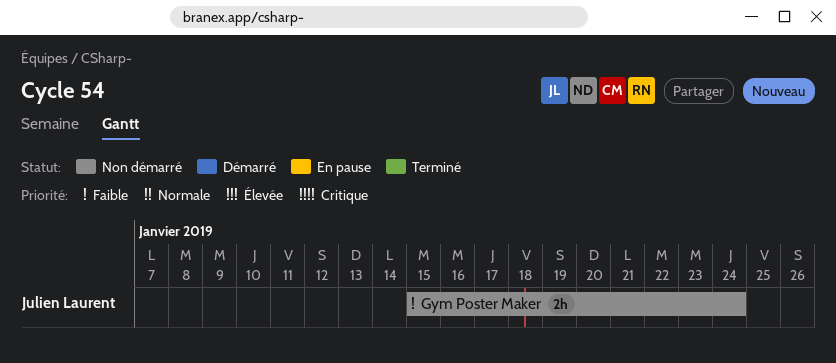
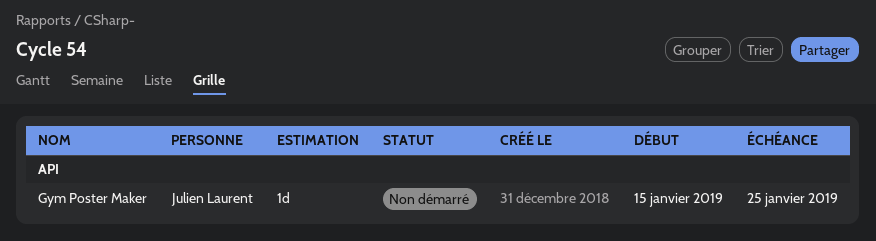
Gym Poster Maker, estimate: 2h -> 1d
Gym Poster Maker, due: Jan 24 -> Jan 25

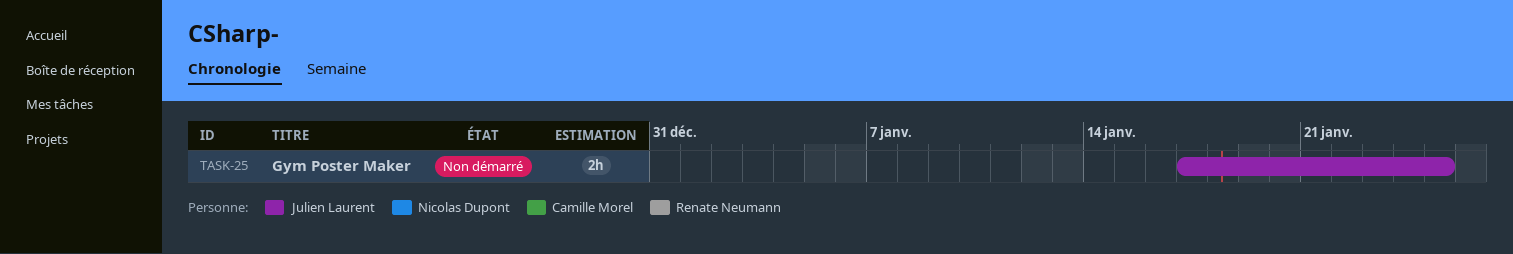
Gym Poster Maker, estimate: 1d -> 2h
Gym Poster Maker, start: Jan 15 -> Jan 17

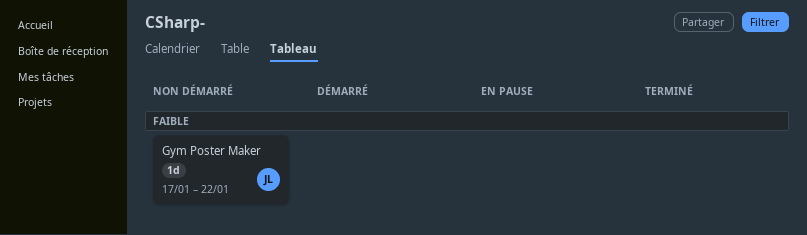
Gym Poster Maker, estimate: 2h -> 1d
Gym Poster Maker, due: Jan 25 -> Jan 22

